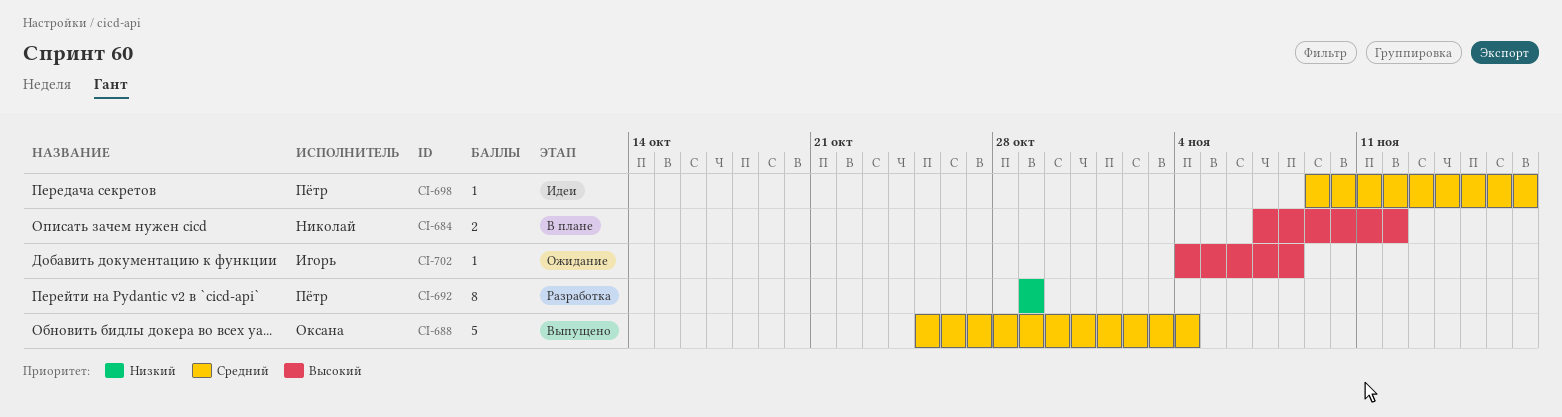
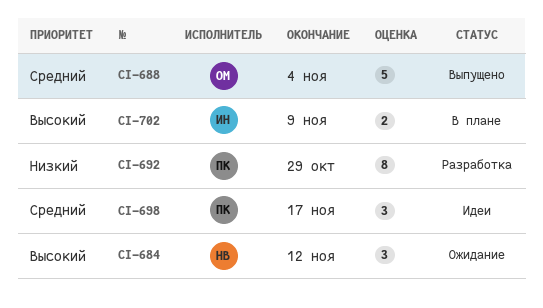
CI-684, status: В плане -> Ожидание
CI-684, estimate: 2 -> 3
CI-698, estimate: 1 -> 3
CI-702, status: Ожидание -> В плане
CI-702, estimate: 1 -> 2
CI-702, due: Nov 8 -> Nov 9

